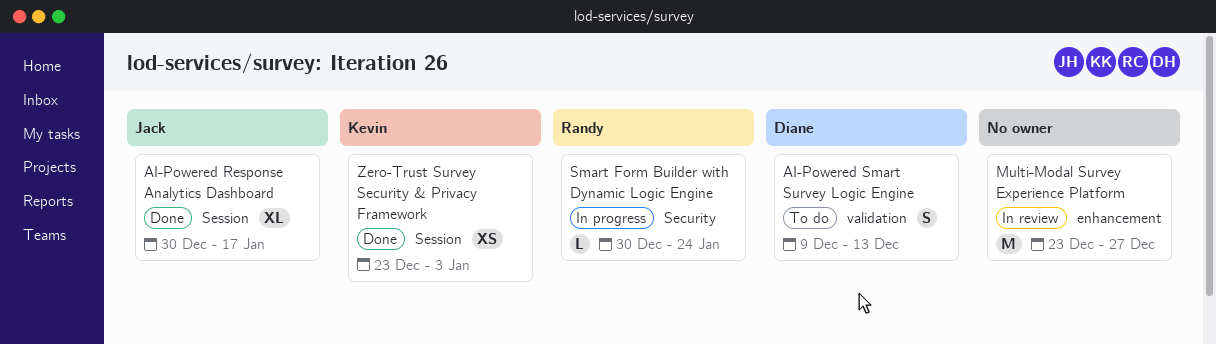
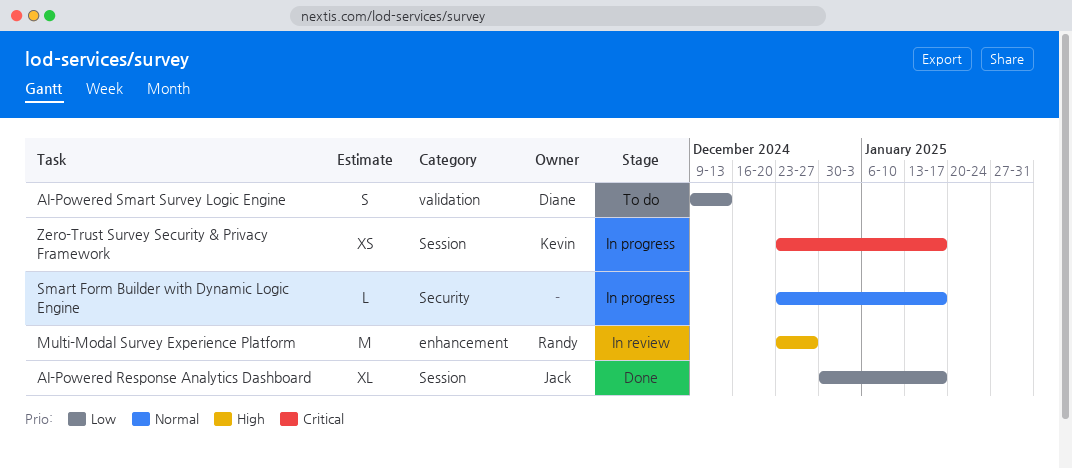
Multi-Modal Survey Experience Platform, owner: none -> Randy
Smart Form Builder with Dynamic Logic Engine, owner: Randy -> none
Smart Form Builder with Dynamic Logic Engine, start: Dec 30 -> Dec 23
Smart Form Builder with Dynamic Logic Engine, due: Jan 24 -> Jan 17
Zero-Trust Survey Security & Privacy Framework, status: Done -> In progress
Zero-Trust Survey Security & Privacy Framework, due: Jan 3 -> Jan 17

